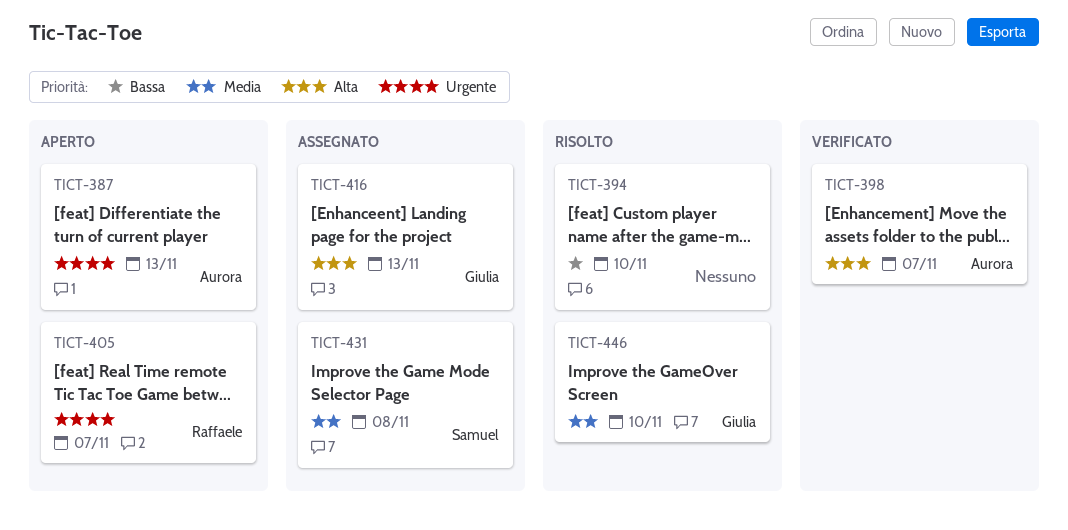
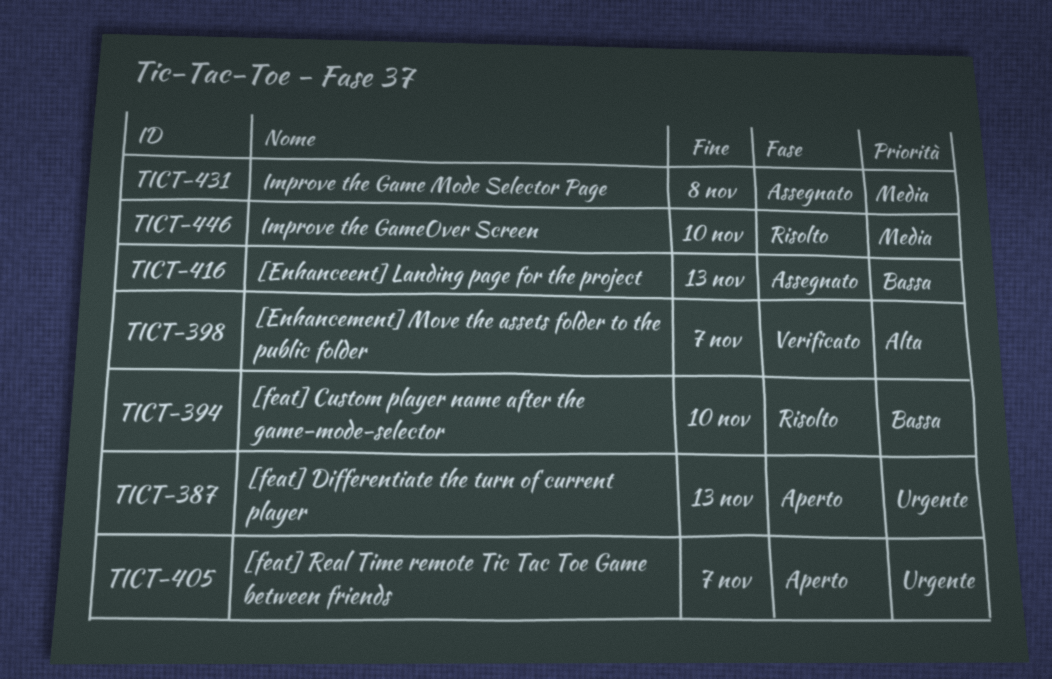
TICT-416, priority: Alta -> Bassa

